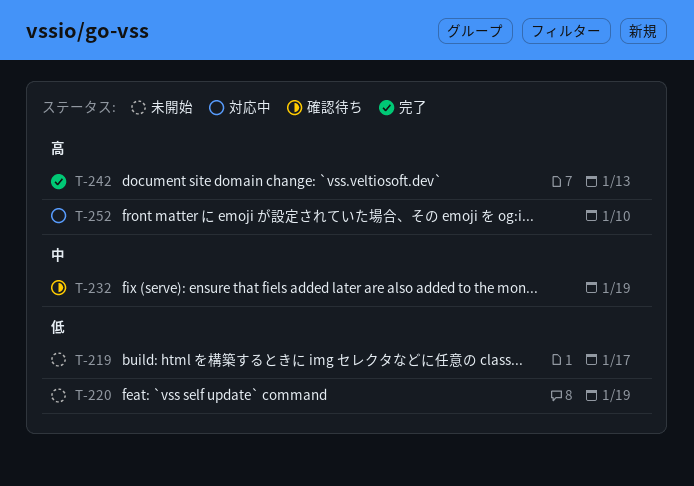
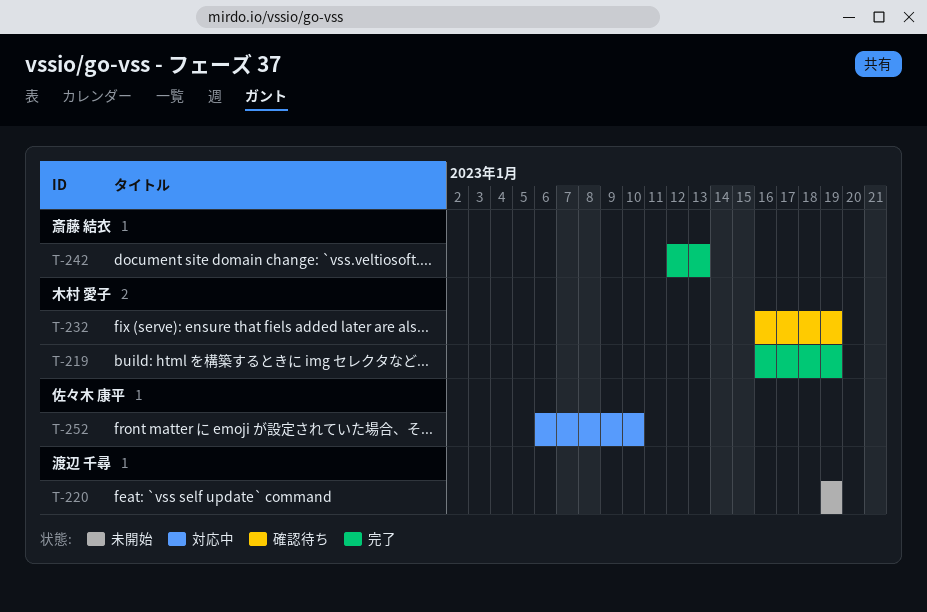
T-219, status: 未開始 -> 完了
T-219, due: Jan 17 -> Jan 19

